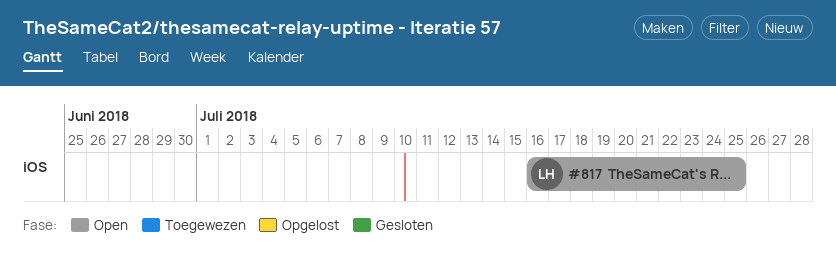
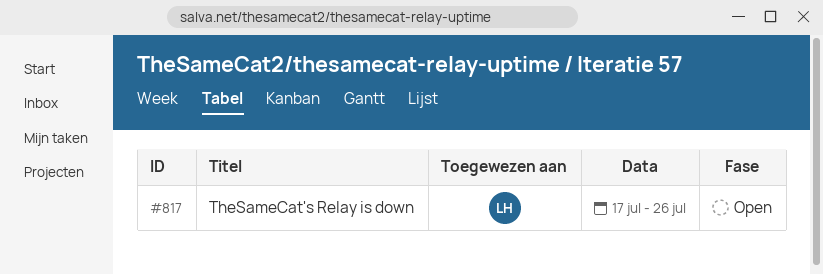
#817, start: Jul 16 -> Jul 17
#817, due: Jul 25 -> Jul 26

